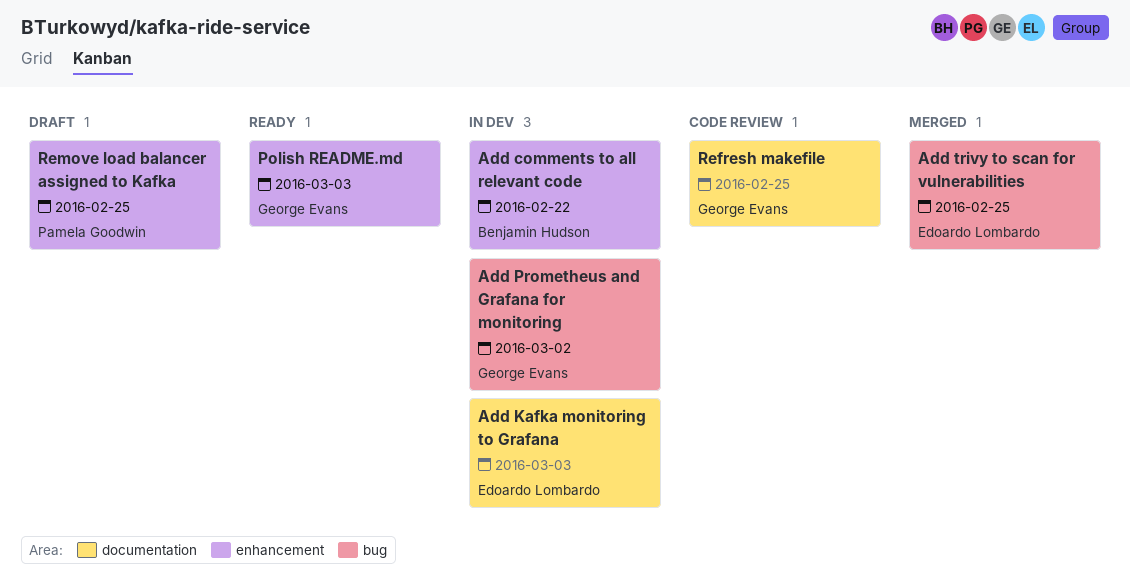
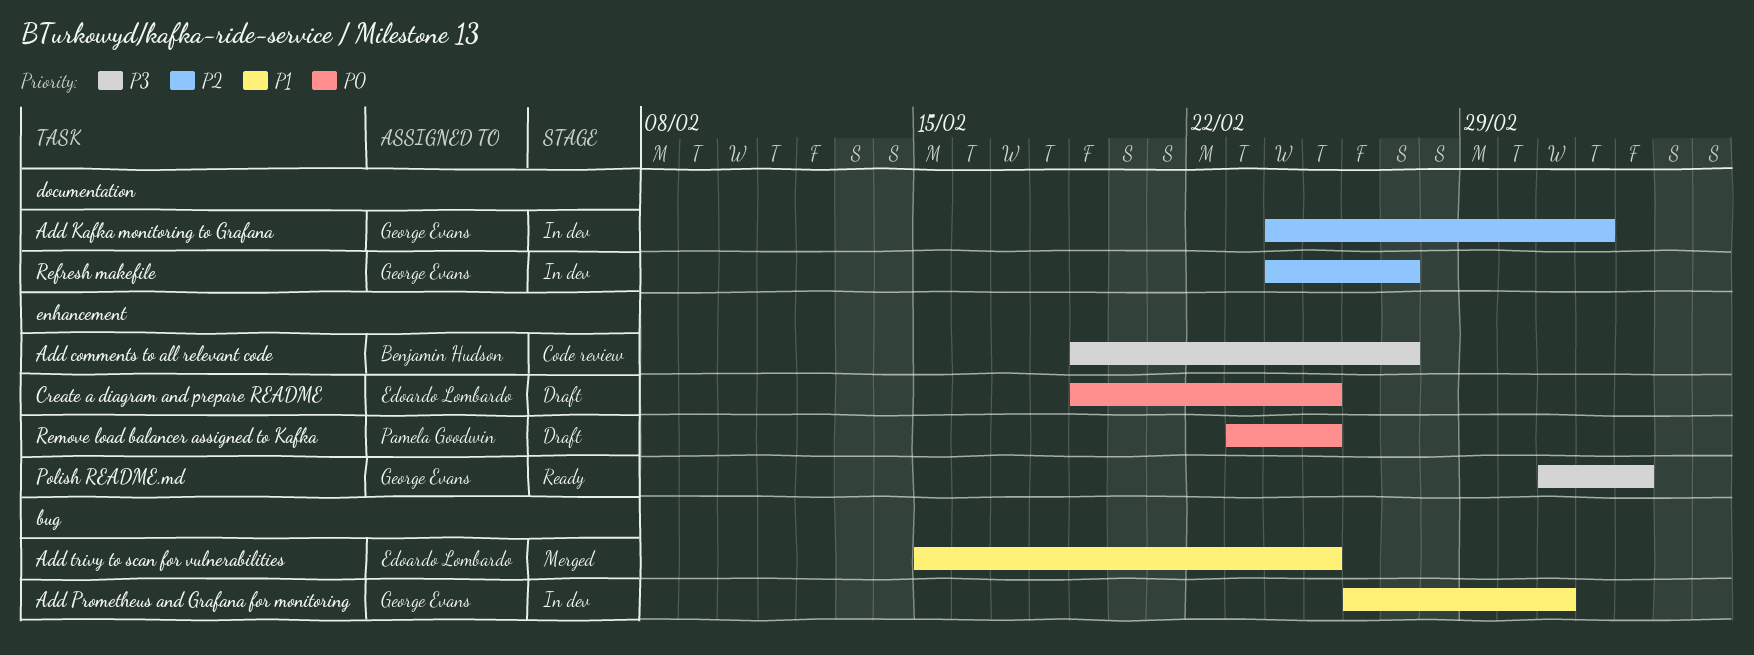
Add comments to all relevant code, status: In dev -> Code review
Add comments to all relevant code, due: Feb 22 -> Feb 27
Add Kafka monitoring to Grafana, owner: Edoardo Lombardo -> George Evans
Create a diagram and prepare README: none -> present
Polish README.md, due: Mar 3 -> Mar 4
Refresh makefile, status: Code review -> In dev
Refresh makefile, due: Feb 25 -> Feb 27

